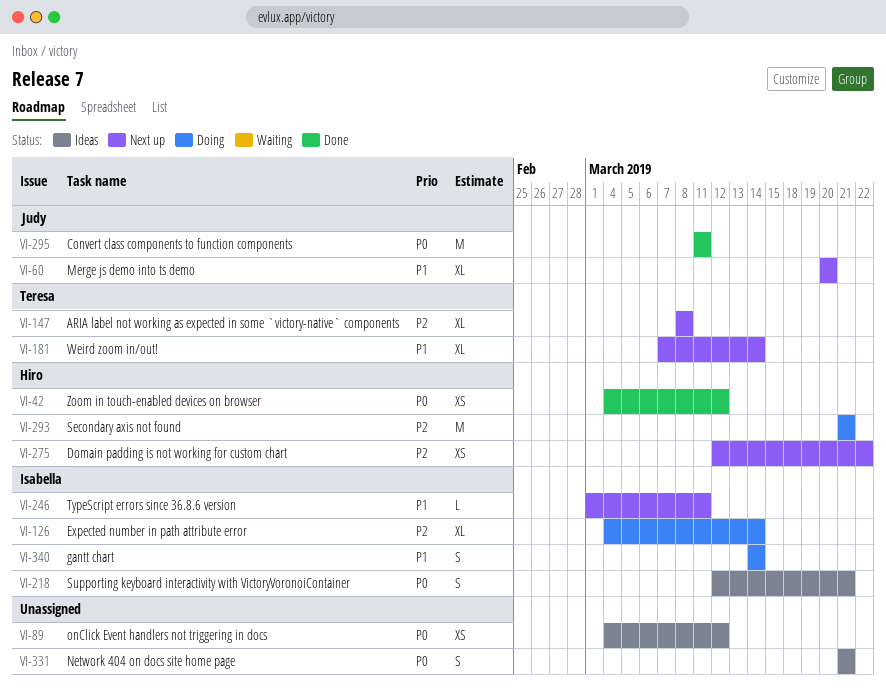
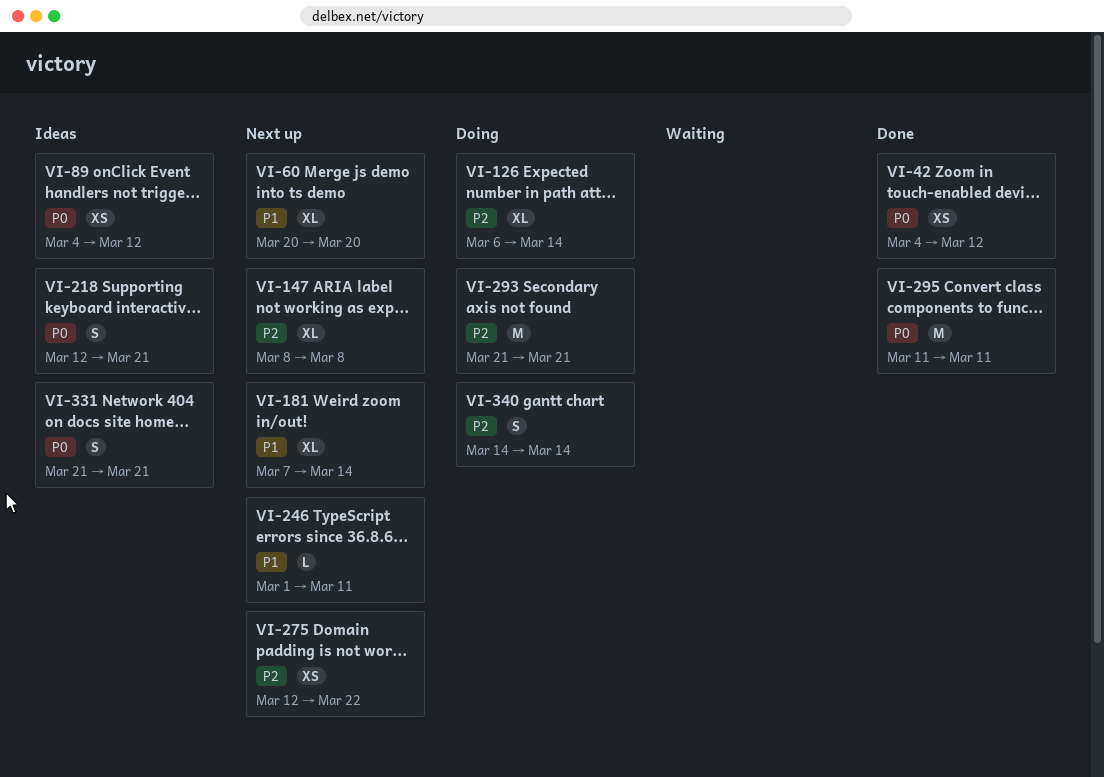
VI-126, start: Mar 4 -> Mar 6
VI-340, priority: P1 -> P2

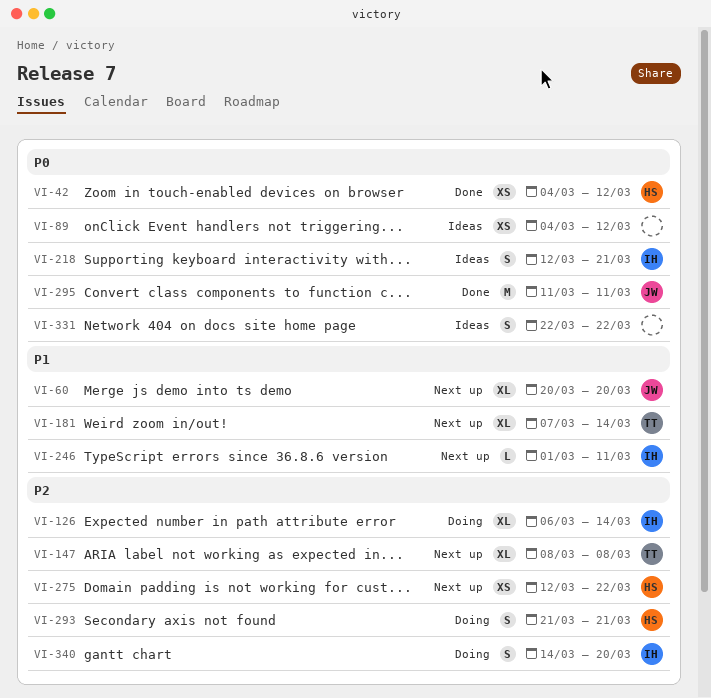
VI-293, estimate: M -> S
VI-331, start: Mar 21 -> Mar 22
VI-331, due: Mar 21 -> Mar 22
VI-340, due: Mar 14 -> Mar 20

